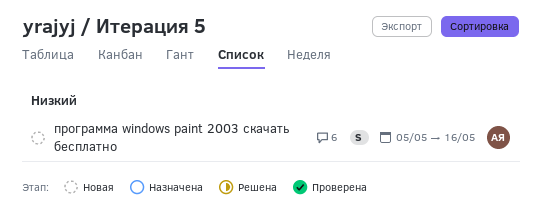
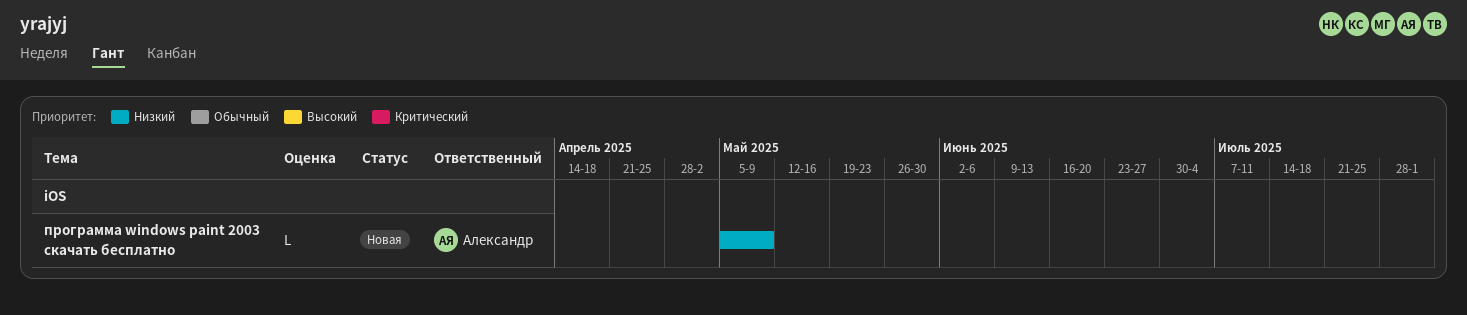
программа windows paint 2003 скачать бесплатно, estimate: S -> L
программа windows paint 2003 скачать бесплатно, due: May 16 -> May 9

